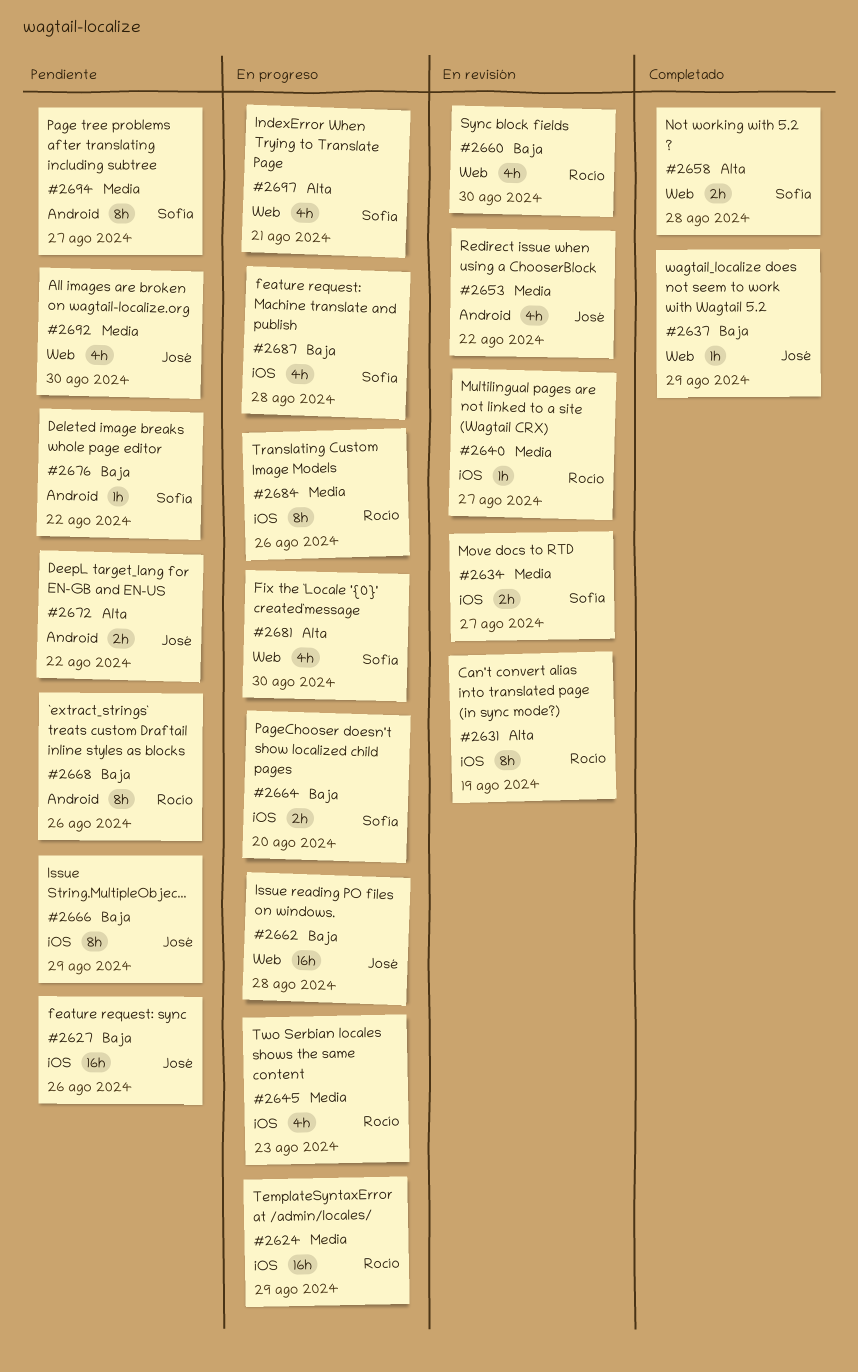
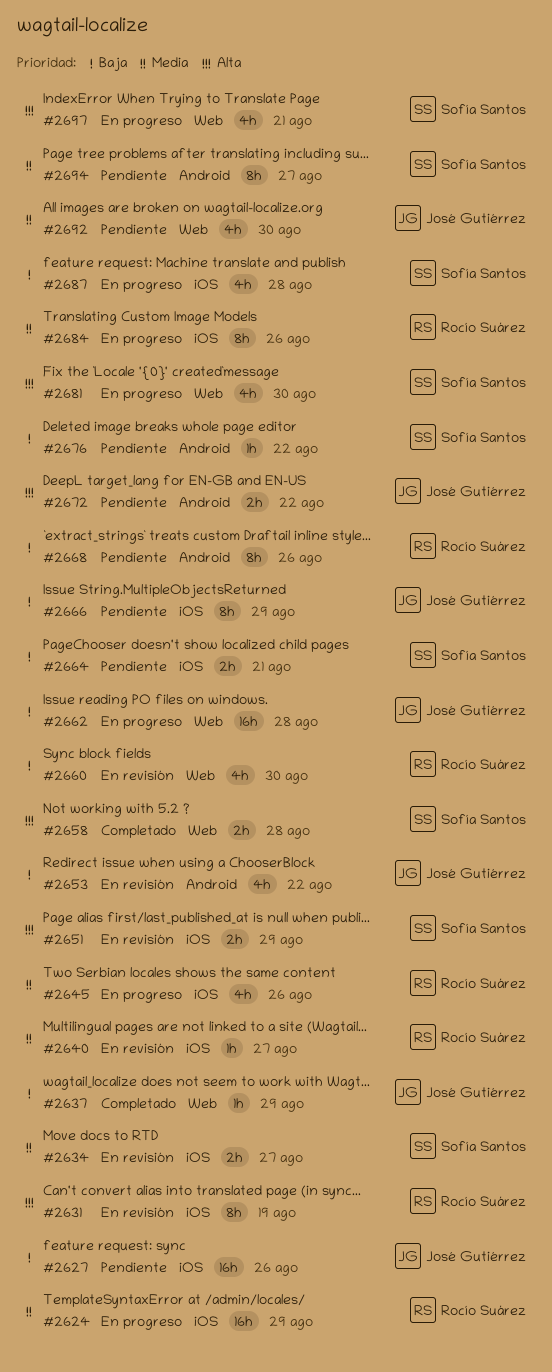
#2645, due: Aug 23 -> Aug 26
#2651: none -> present
#2653, priority: Media -> Baja
#2664, status: En progreso -> Pendiente
#2664, due: Aug 20 -> Aug 21

